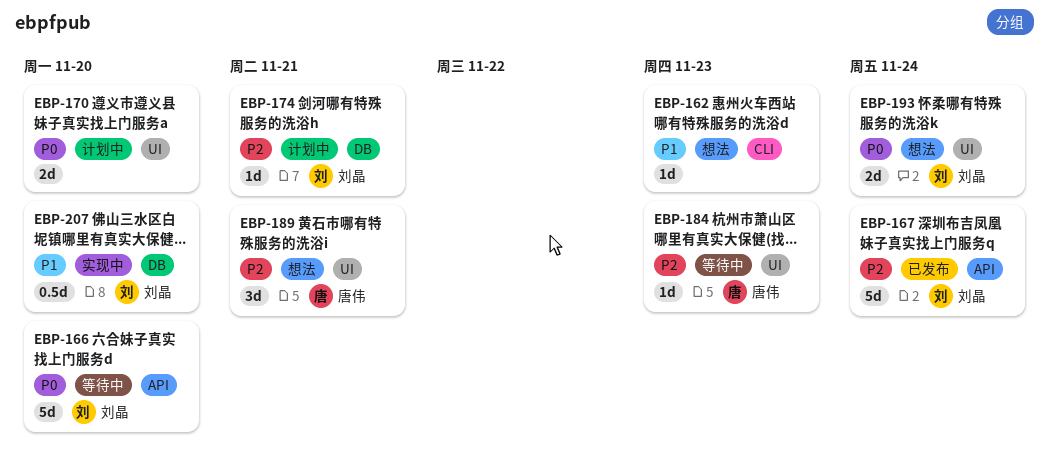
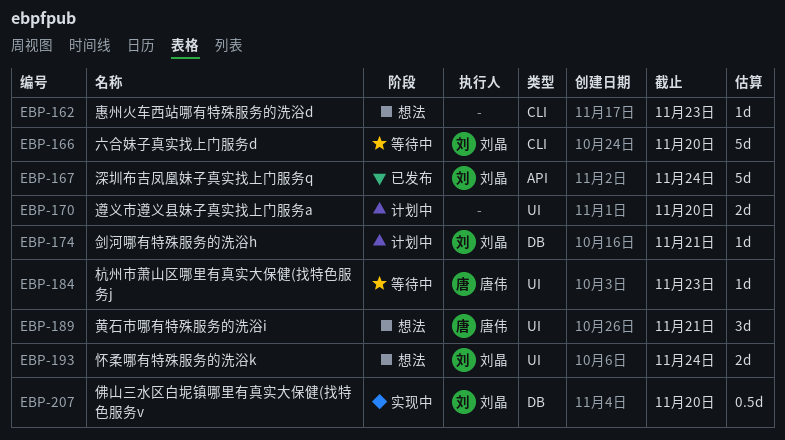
EBP-166, label: API -> CLI

